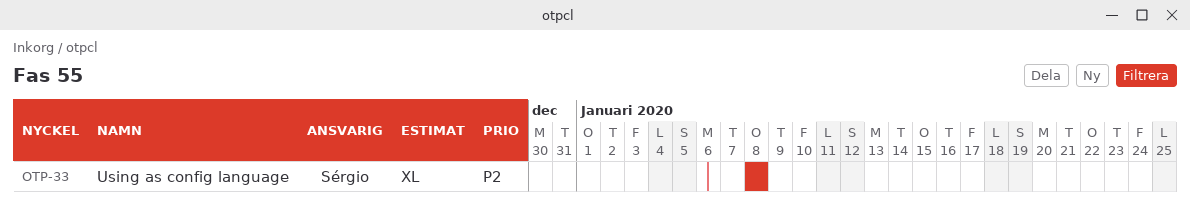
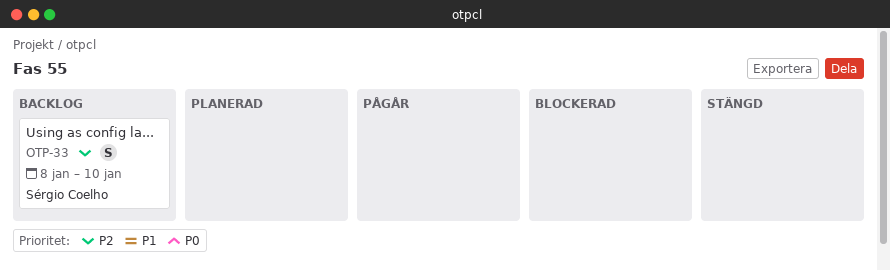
OTP-33, estimate: XL -> S
OTP-33, due: Jan 8 -> Jan 10

